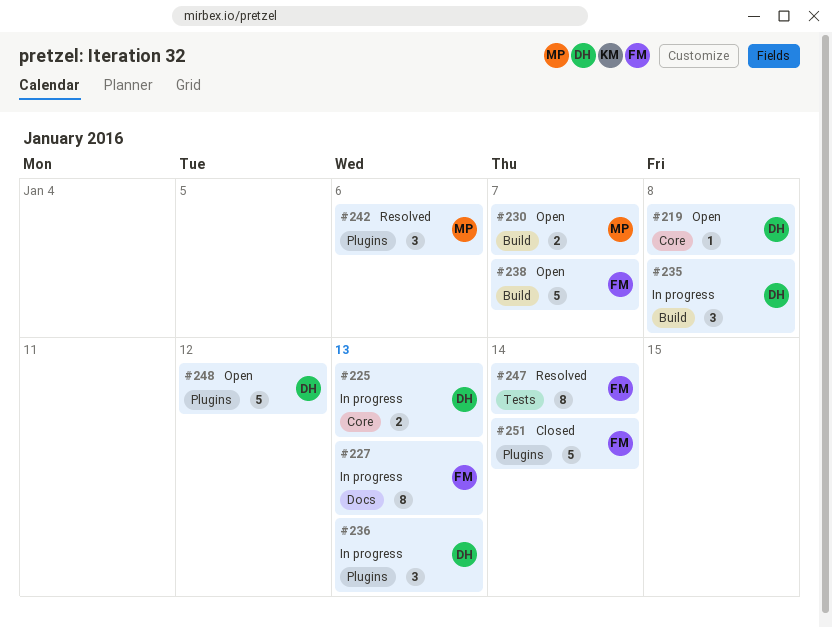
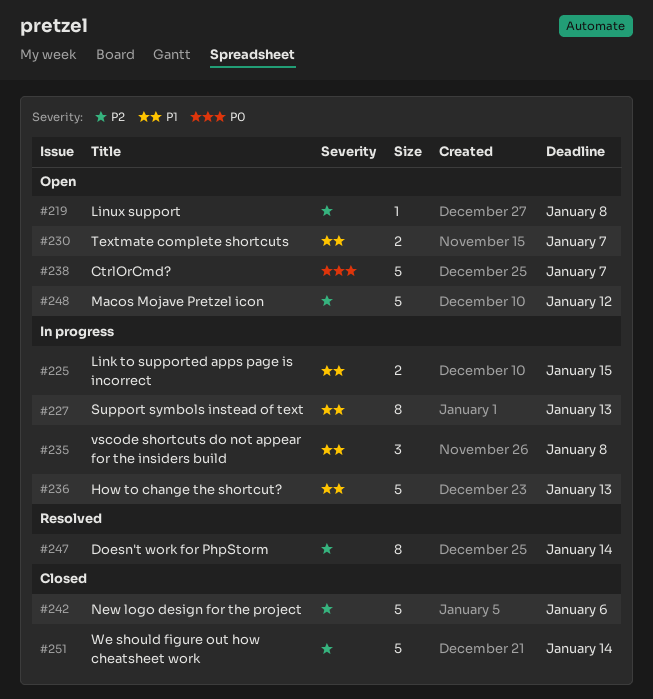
#225, due: Jan 13 -> Jan 15
#236, estimate: 3 -> 5
#242, status: Resolved -> Closed
#242, estimate: 3 -> 5

